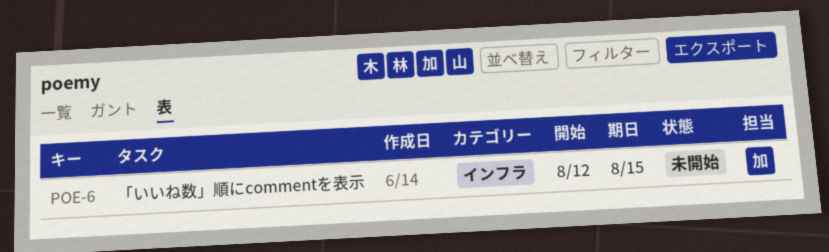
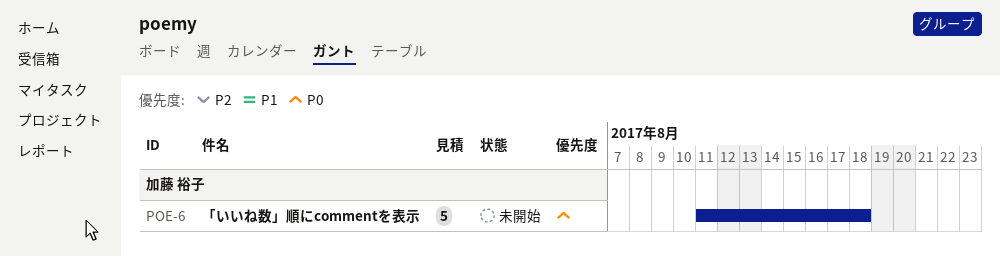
POE-6, start: Aug 12 -> Aug 11
POE-6, due: Aug 15 -> Aug 18

